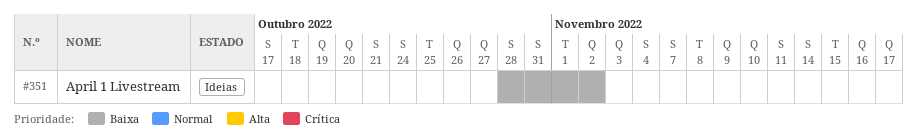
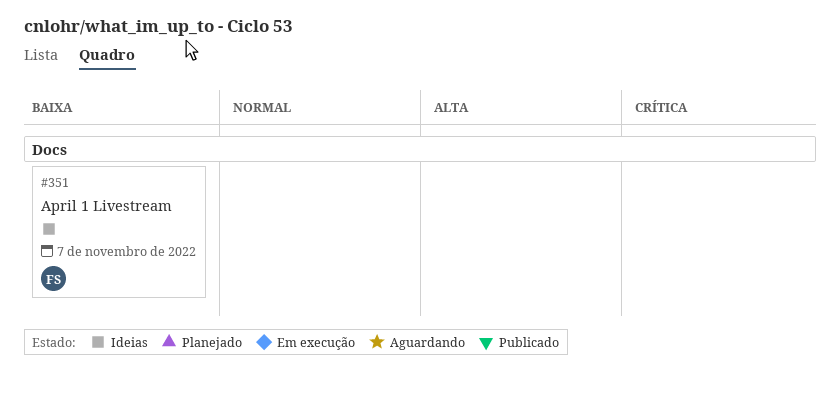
#351, due: Nov 2 -> Nov 7

